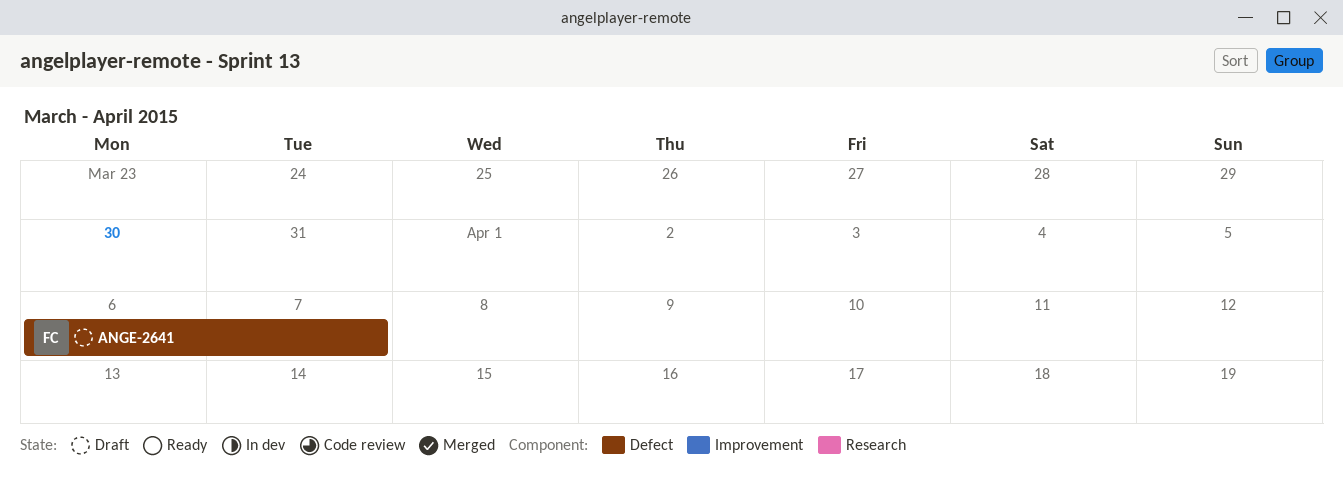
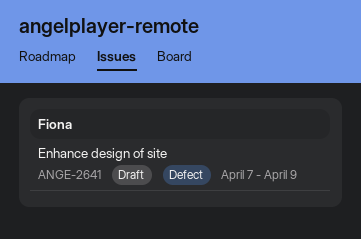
ANGE-2641, start: Apr 6 -> Apr 7
ANGE-2641, due: Apr 7 -> Apr 9

